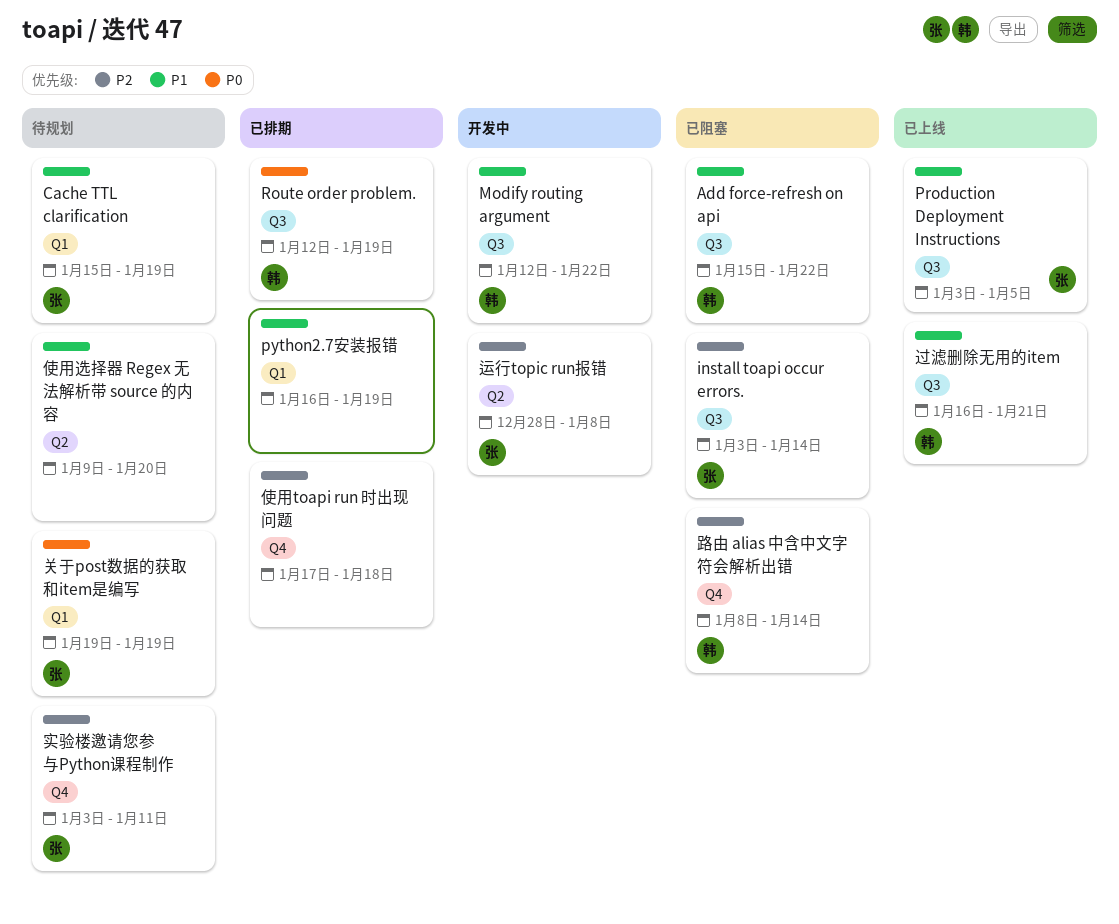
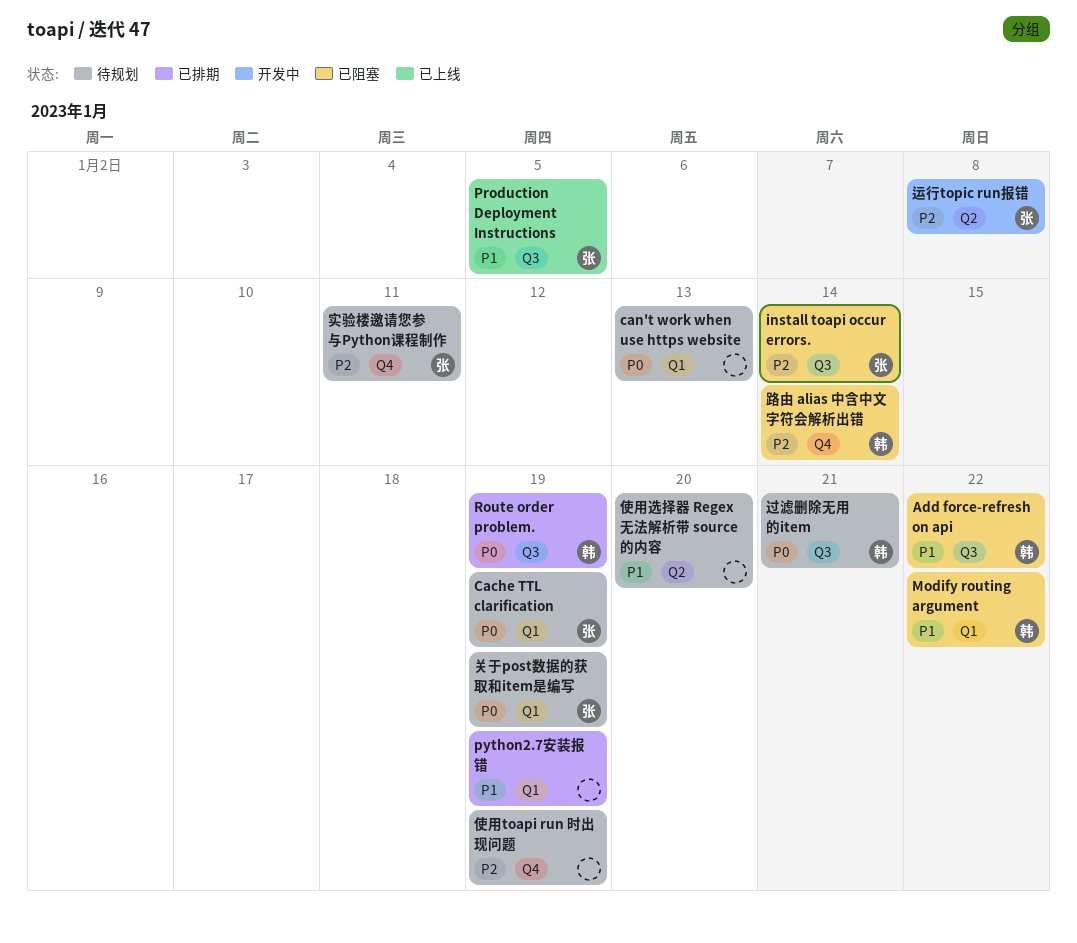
Cache TTL clarification, priority: P1 -> P0
can't work when use https website: none -> present
Modify routing argument, status: 开发中 -> 已阻塞
Modify routing argument, label: Q3 -> Q1
使用toapi run 时出现问题, status: 已排期 -> 待规划
使用toapi run 时出现问题, due: Jan 18 -> Jan 19
过滤删除无用的item, status: 已上线 -> 待规划
过滤删除无用的item, priority: P1 -> P0

